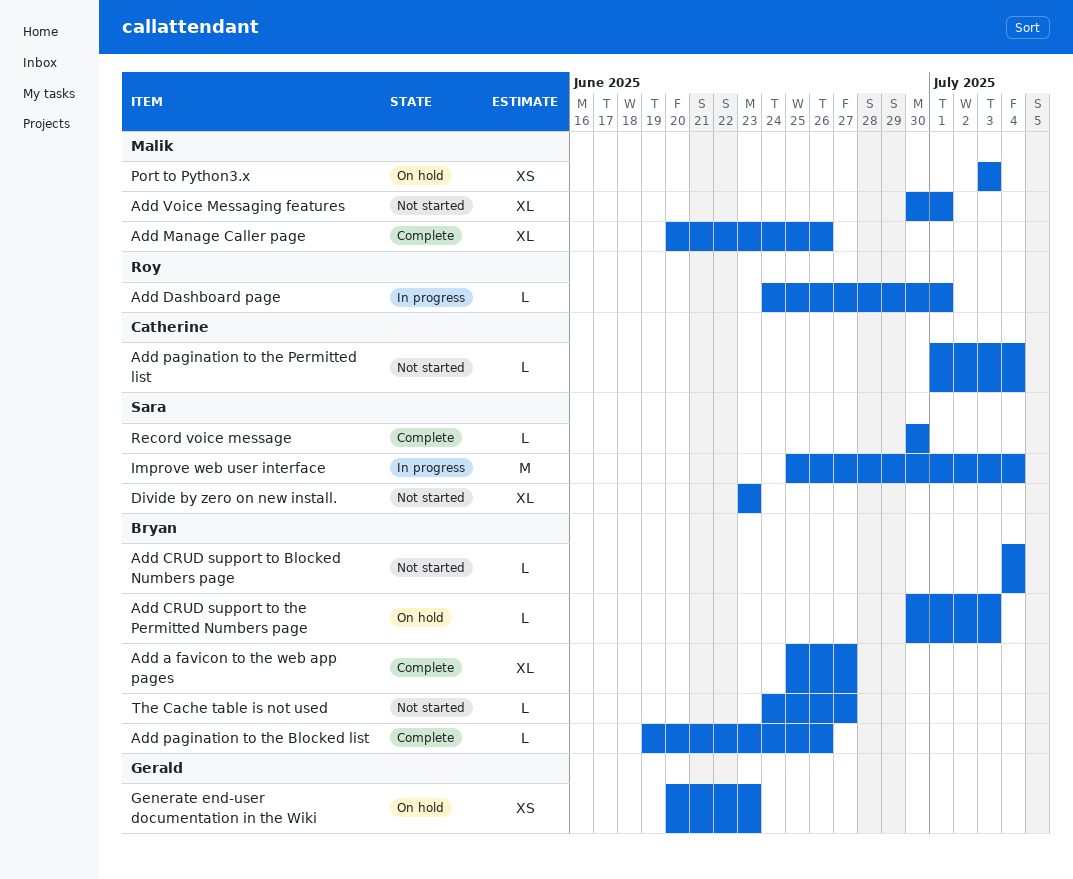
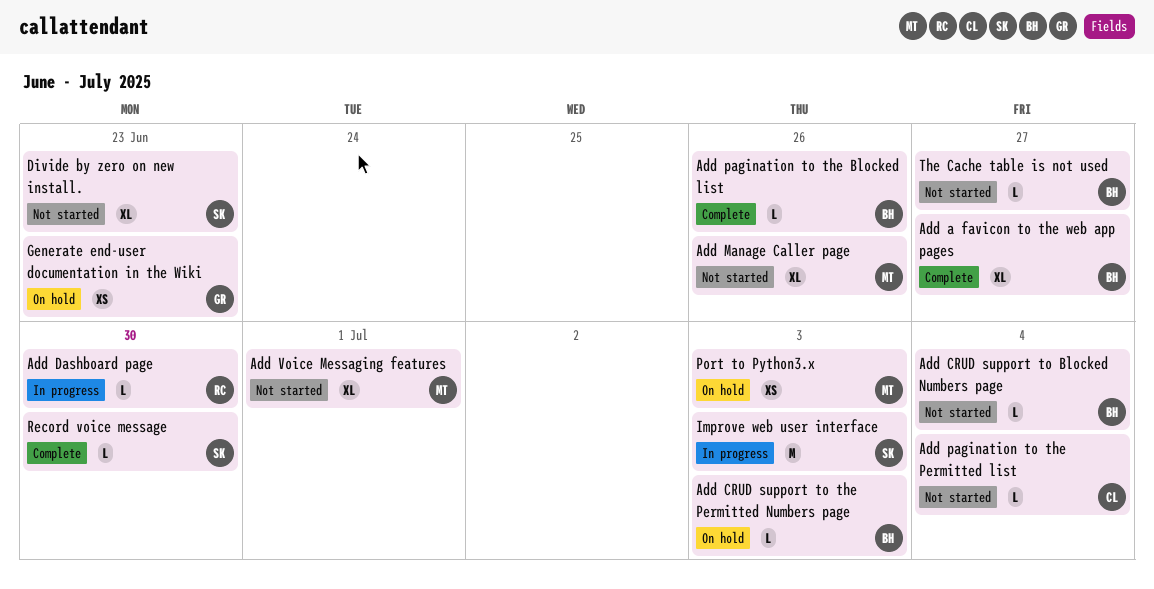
Add Dashboard page, due: Jul 1 -> Jun 30
Add Manage Caller page, status: Complete -> Not started
Improve web user interface, due: Jul 4 -> Jul 3

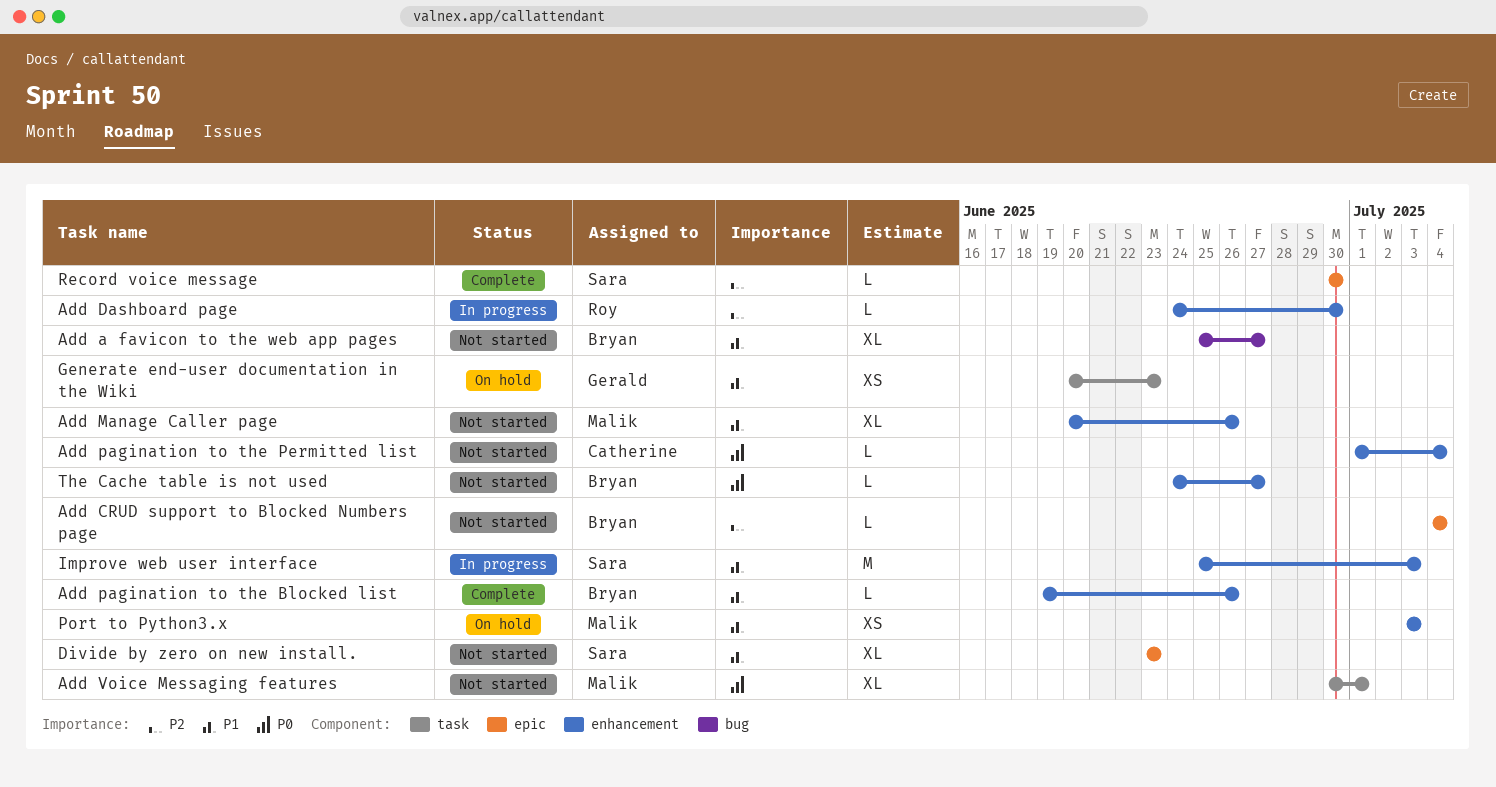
Add a favicon to the web app pages, status: Complete -> Not started
Add CRUD support to the Permitted Numbers page: present -> none

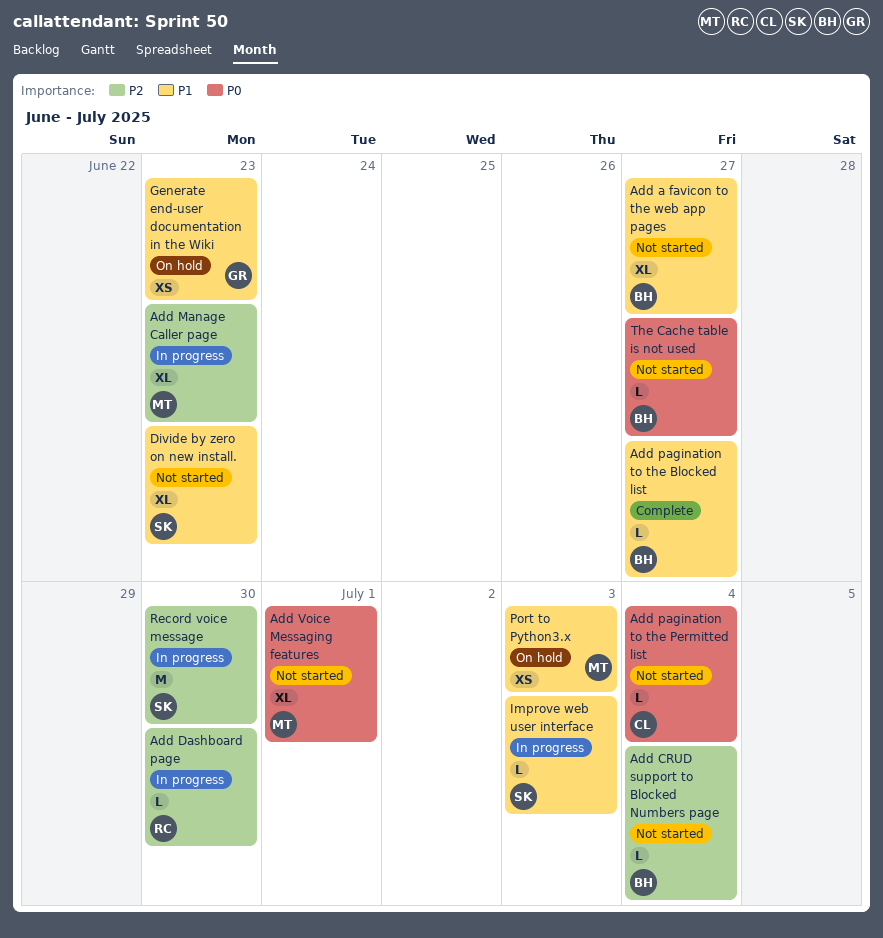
Add Manage Caller page, status: Not started -> In progress
Add Manage Caller page, priority: P1 -> P2
Add Manage Caller page, due: Jun 26 -> Jun 23
Add pagination to the Blocked list, due: Jun 26 -> Jun 27
Improve web user interface, estimate: M -> L
Record voice message, status: Complete -> In progress
Record voice message, estimate: L -> M

